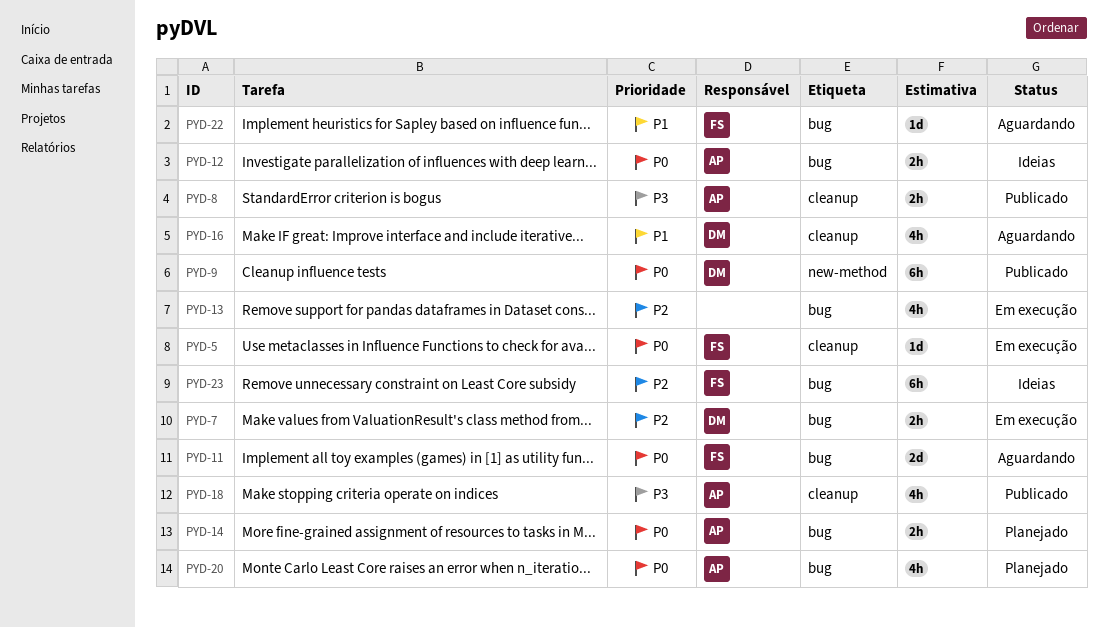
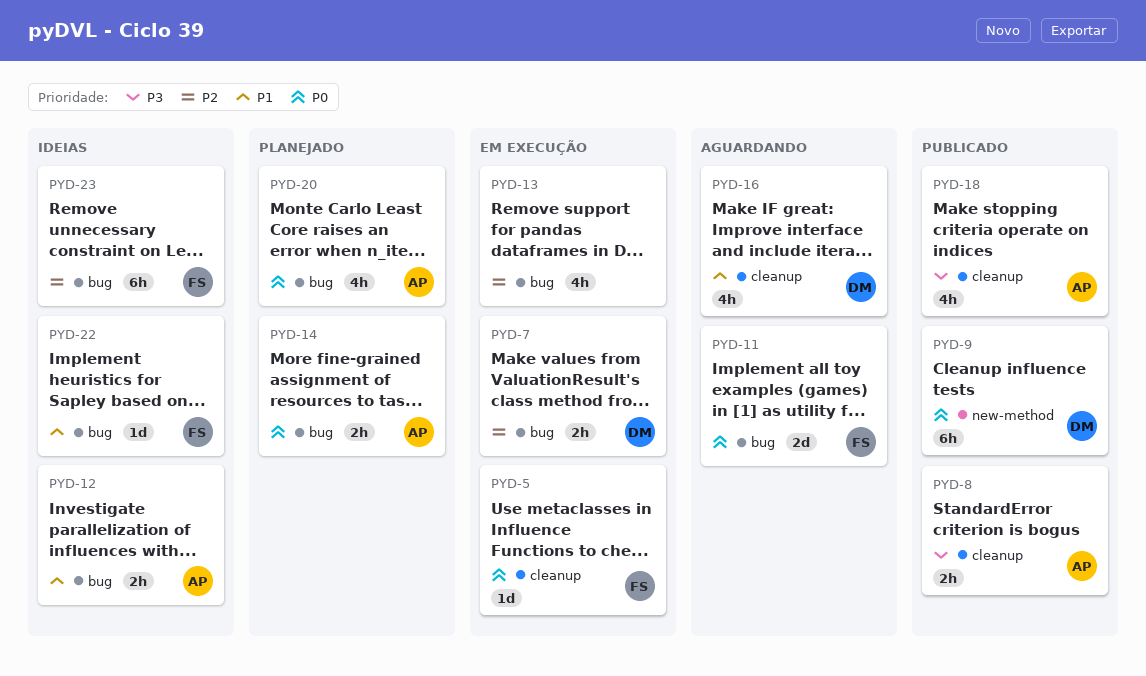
PYD-12, priority: P0 -> P1
PYD-22, status: Aguardando -> Ideias

